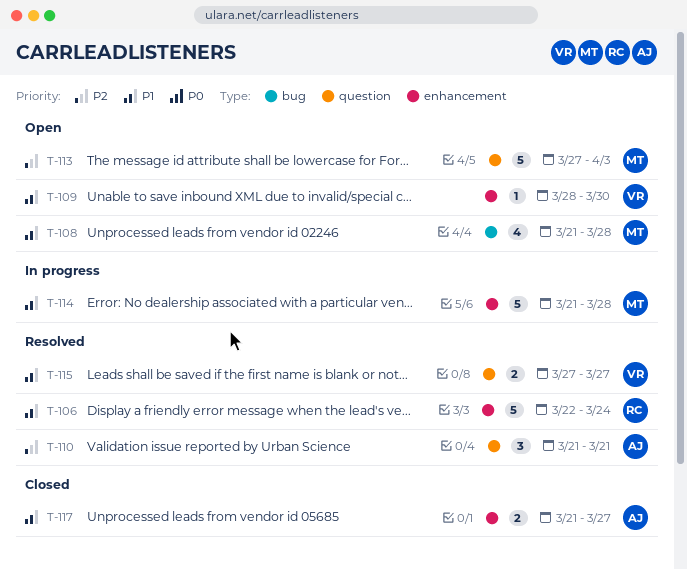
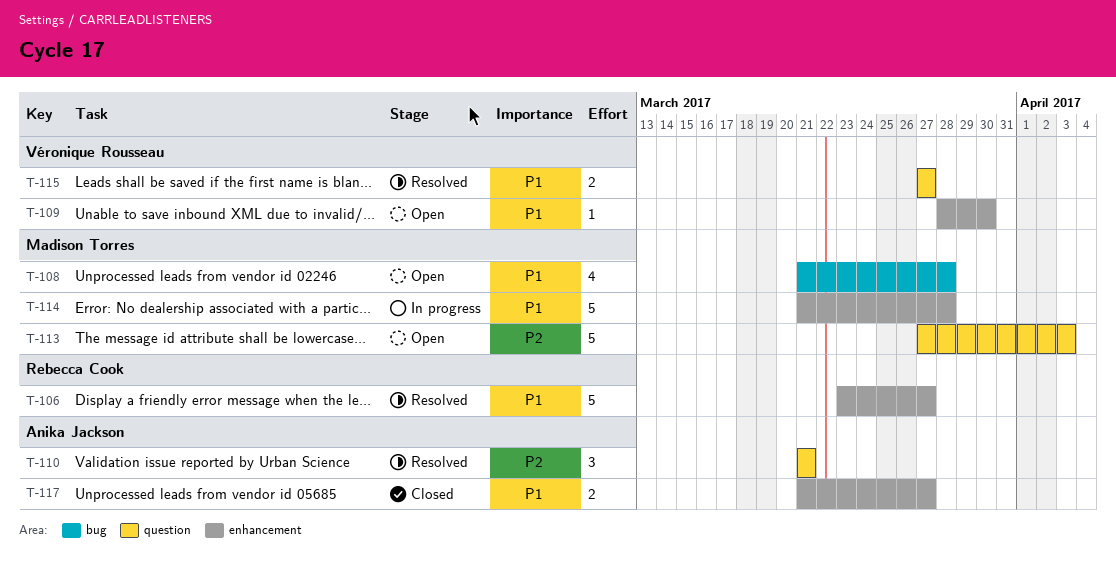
T-106, start: Mar 22 -> Mar 23
T-106, due: Mar 24 -> Mar 27

